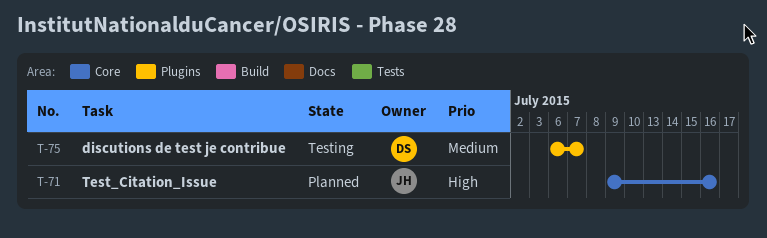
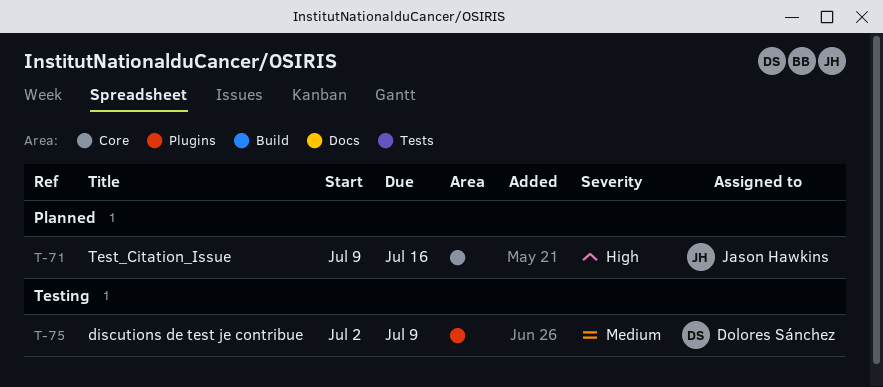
T-75, start: Jul 6 -> Jul 2
T-75, due: Jul 7 -> Jul 9

